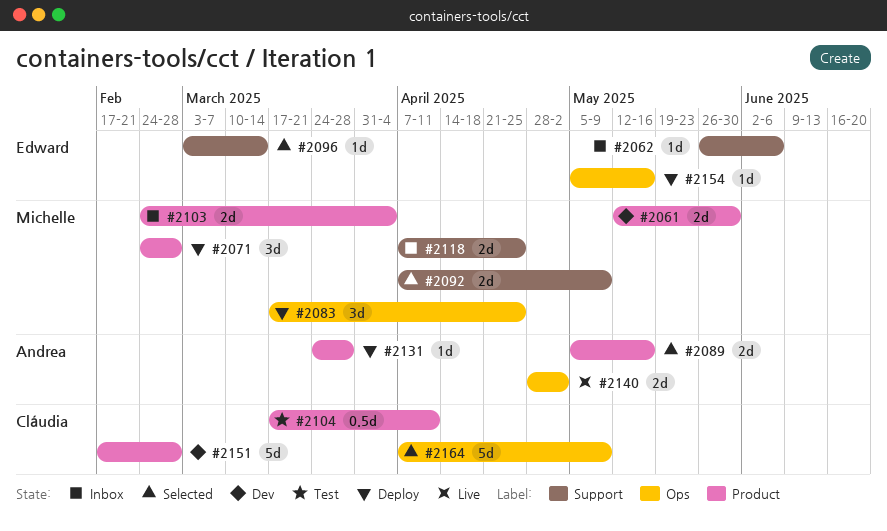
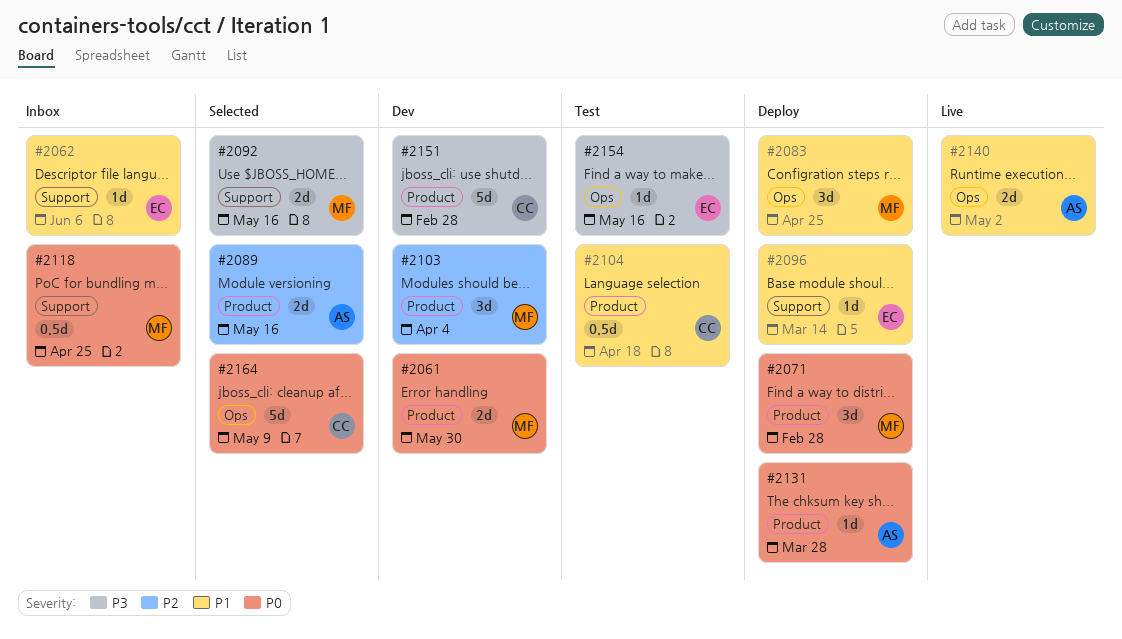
#2092, due: May 9 -> May 16
#2096, status: Selected -> Deploy
#2103, status: Inbox -> Dev
#2103, estimate: 2d -> 3d
#2104, due: Apr 11 -> Apr 18
#2118, estimate: 2d -> 0.5d
#2154, status: Deploy -> Test

